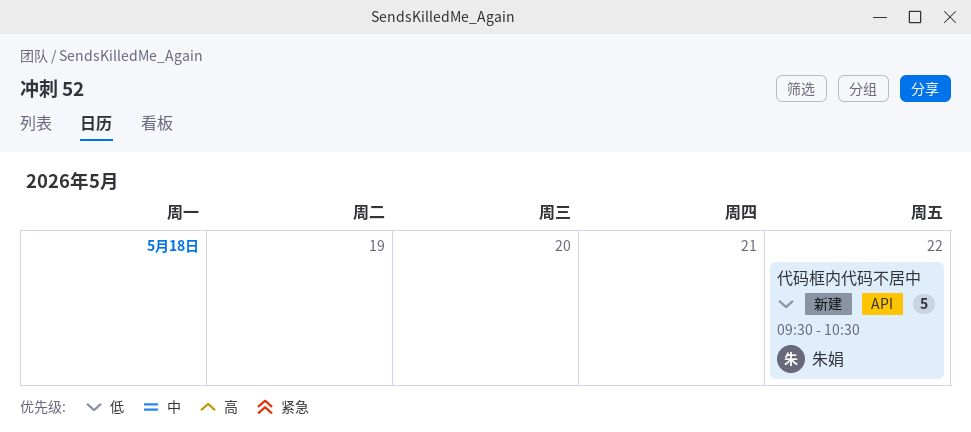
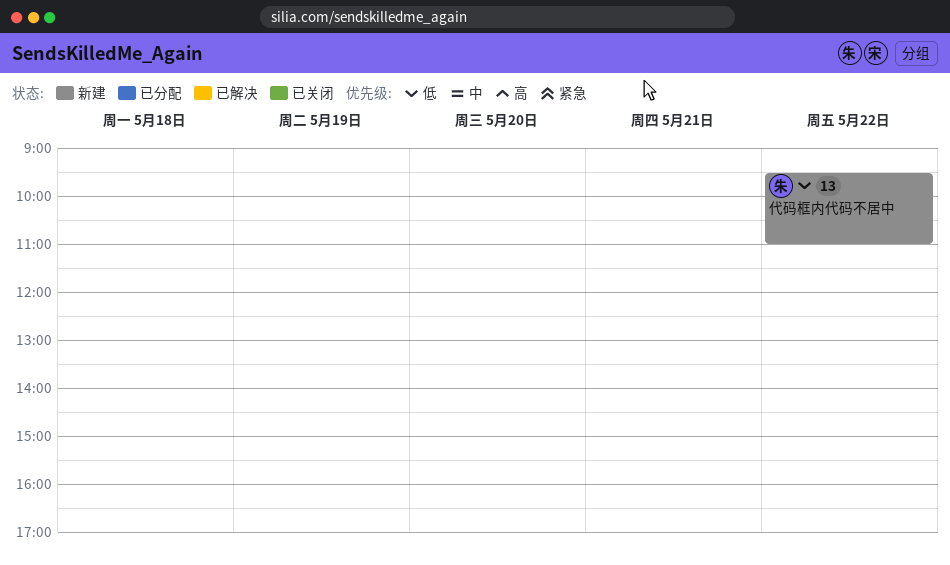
代码框内代码不居中, estimate: 5 -> 13
代码框内代码不居中, ends: 10:30 -> 11:00

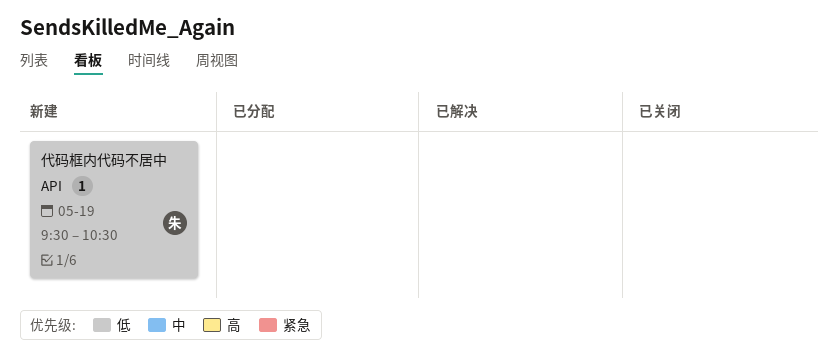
代码框内代码不居中, estimate: 13 -> 1
代码框内代码不居中, day: May 22 -> May 19
代码框内代码不居中, ends: 11:00 -> 10:30

